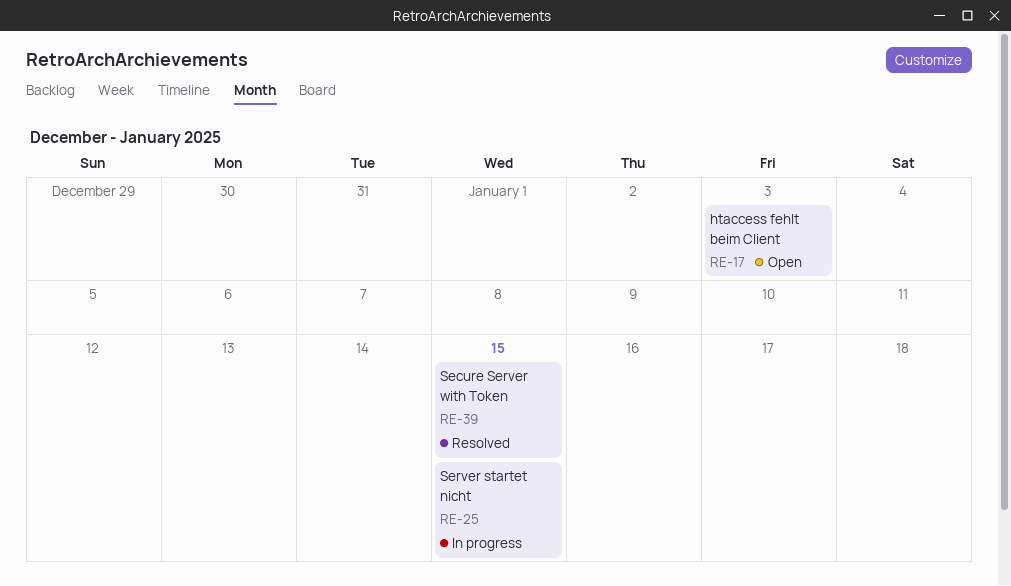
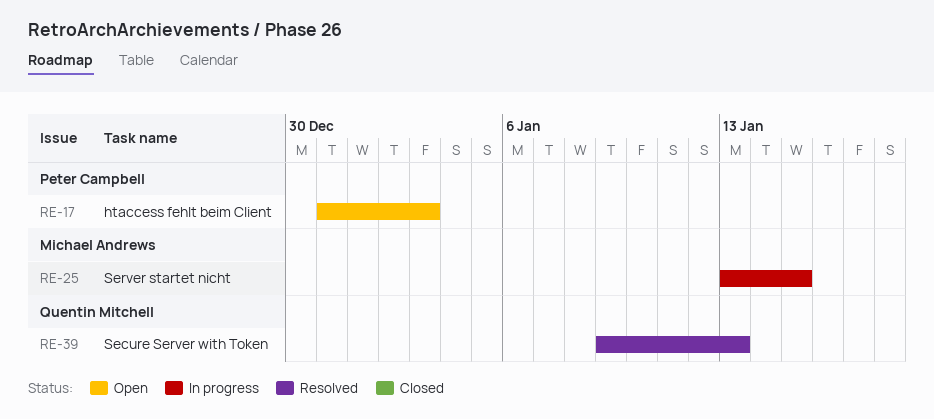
RE-39, due: Jan 15 -> Jan 13

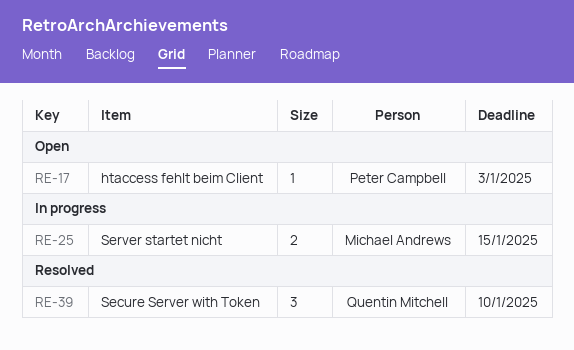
RE-39, due: Jan 13 -> Jan 10

